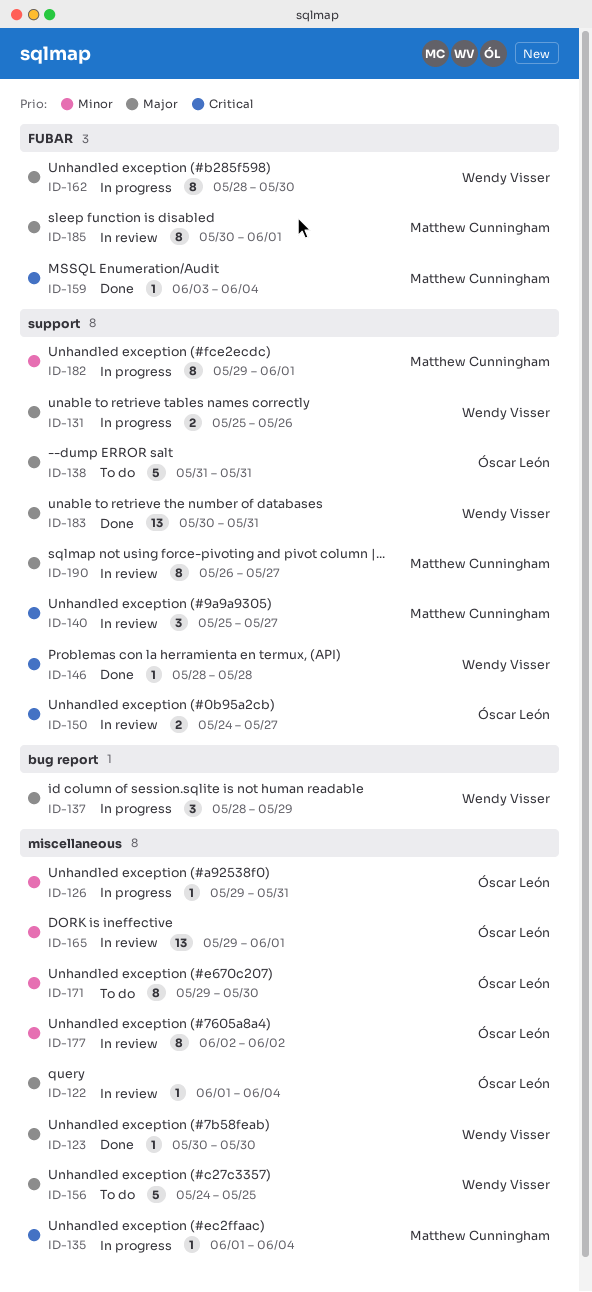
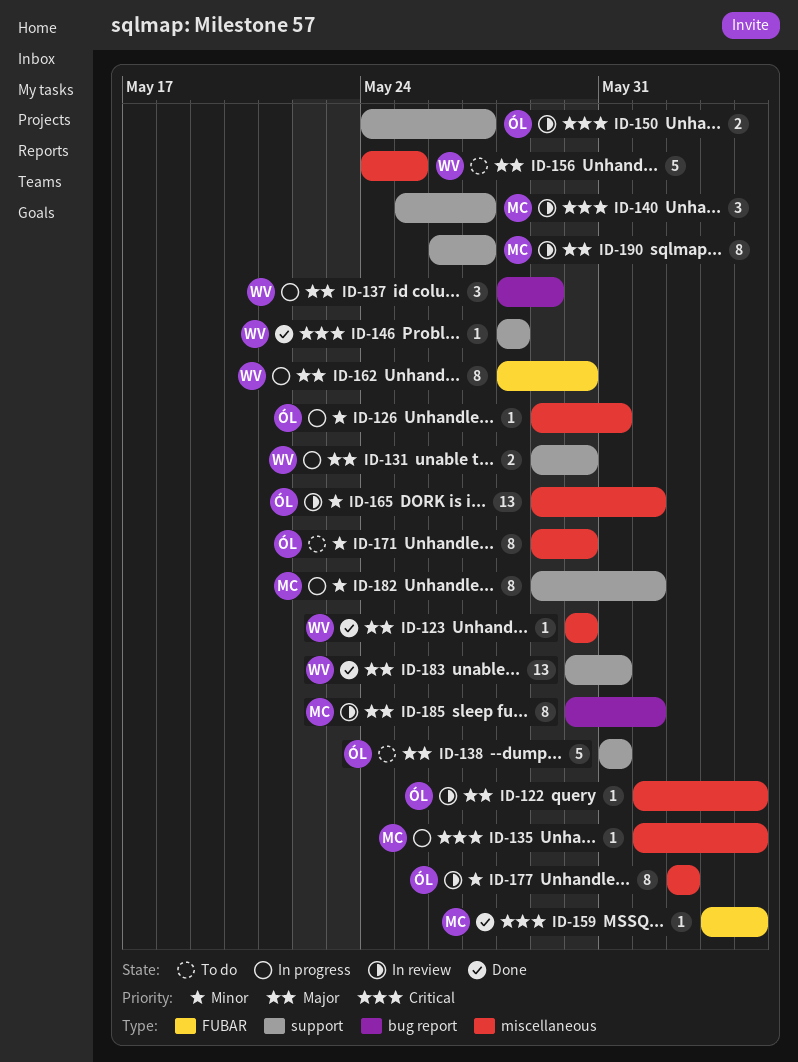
ID-131, start: May 25 -> May 29
ID-131, due: May 26 -> May 30
ID-185, label: FUBAR -> bug report

